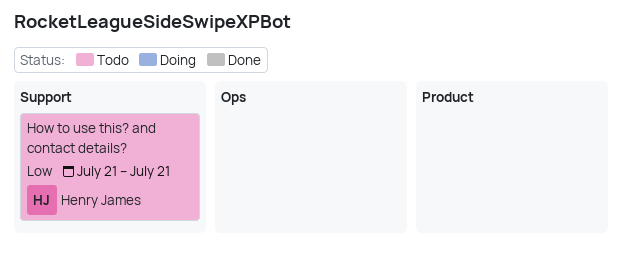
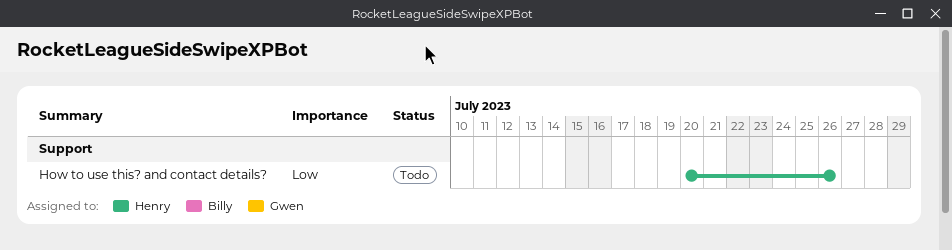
How to use this? and contact details?, start: Jul 21 -> Jul 20
How to use this? and contact details?, due: Jul 21 -> Jul 26

